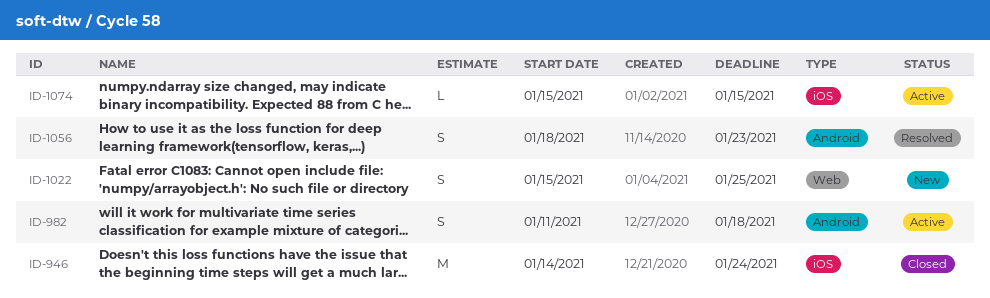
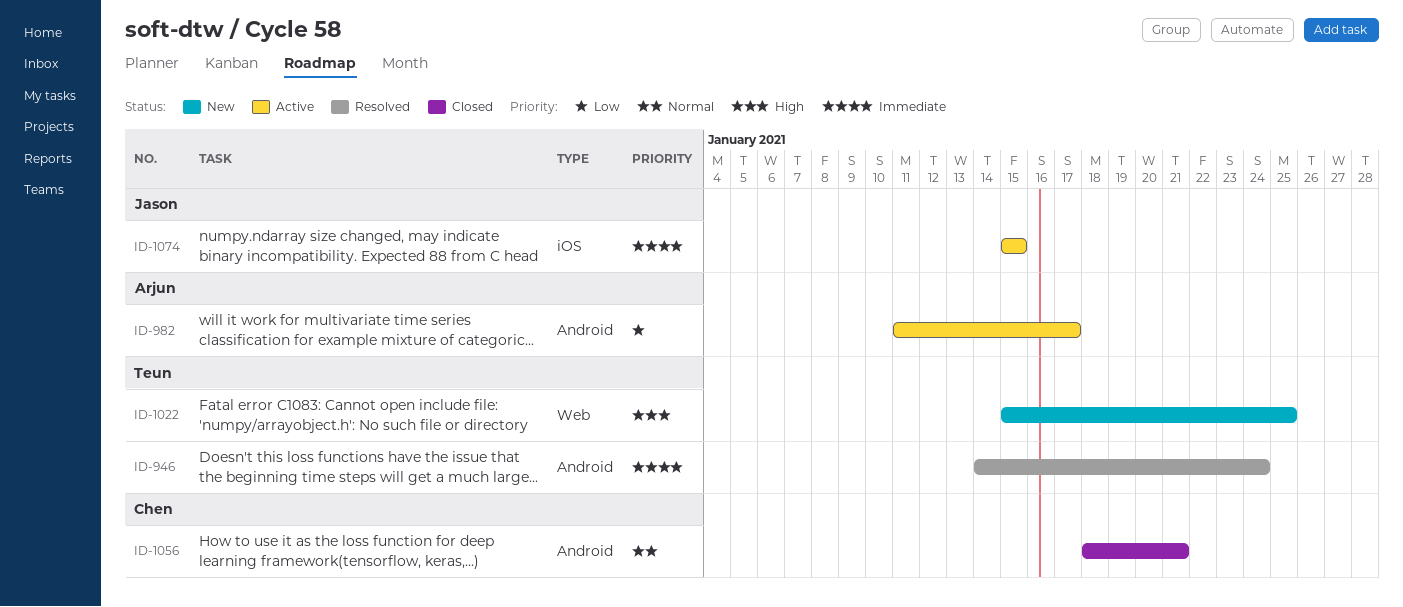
ID-946, status: Closed -> Resolved
ID-946, label: iOS -> Android
ID-982, due: Jan 18 -> Jan 17
ID-1056, status: Resolved -> Closed
ID-1056, due: Jan 23 -> Jan 21

